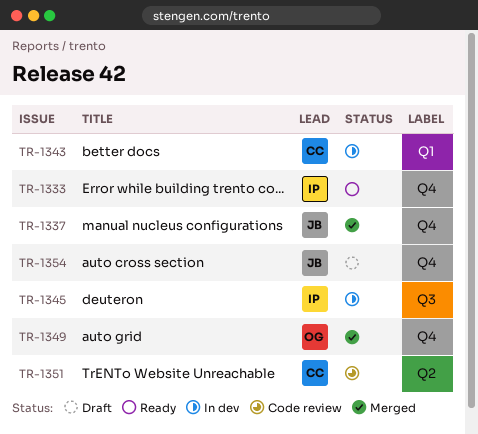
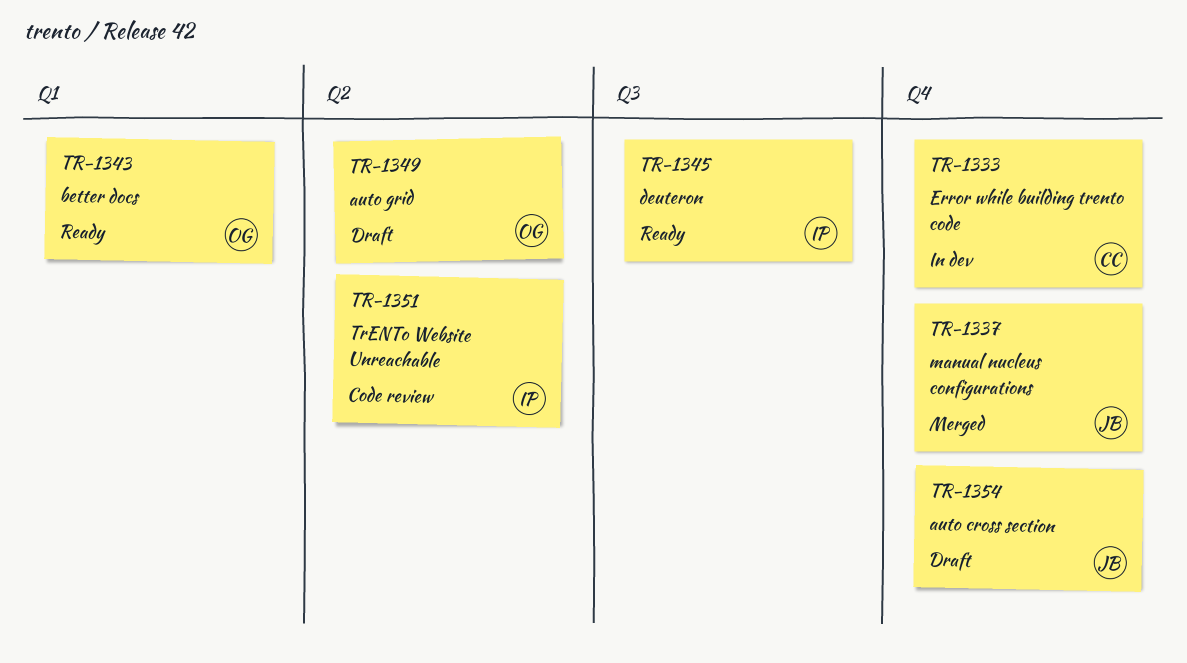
TR-1333, status: Ready -> In dev
TR-1333, owner: IP -> CC
TR-1343, status: In dev -> Ready
TR-1343, owner: CC -> OG
TR-1345, status: In dev -> Ready
TR-1349, status: Merged -> Draft
TR-1349, label: Q4 -> Q2
TR-1351, owner: CC -> IP

